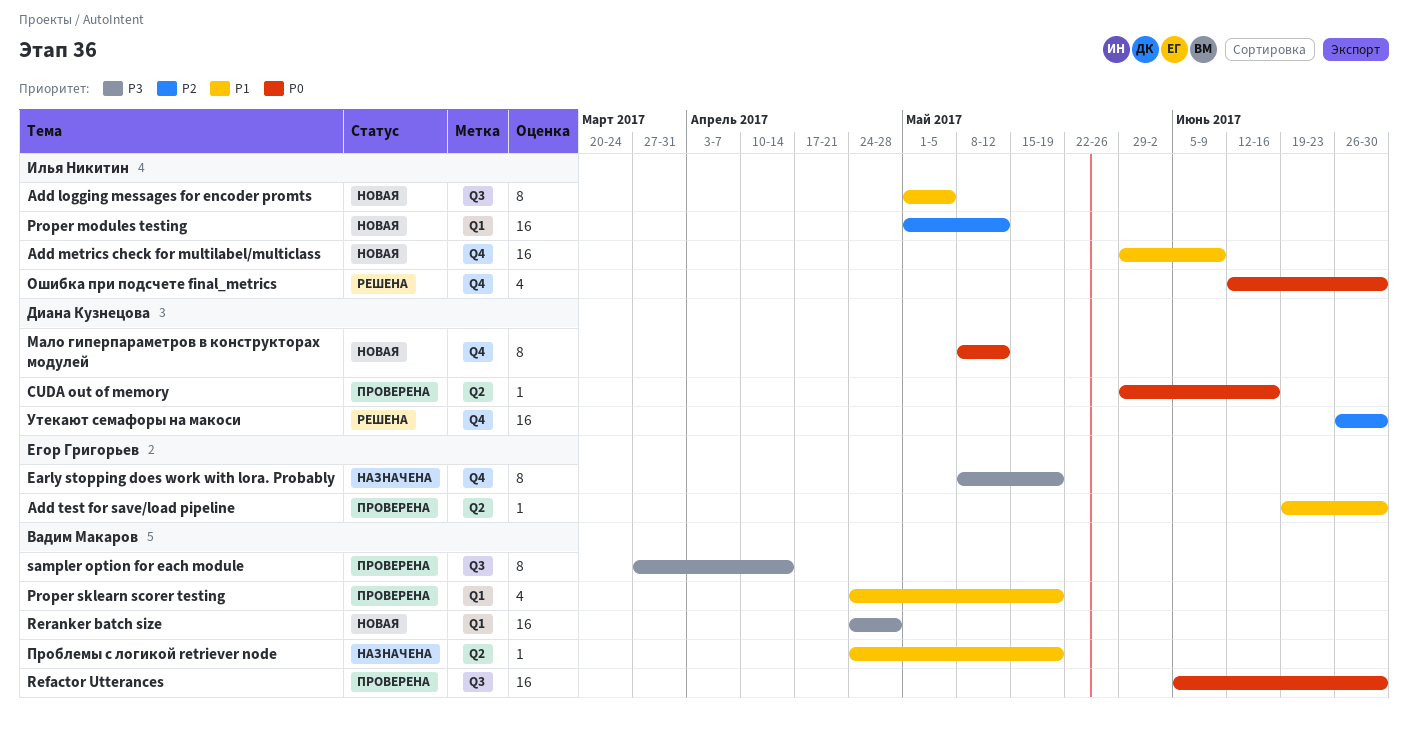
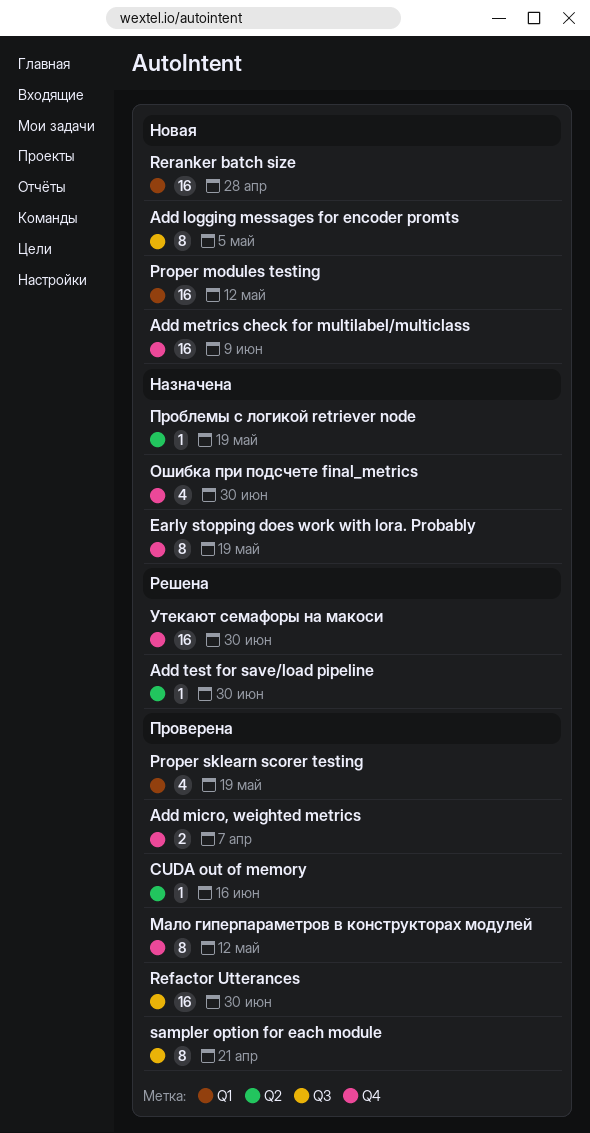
Add micro, weighted metrics: none -> present
Add test for save/load pipeline, status: Проверена -> Решена
sampler option for each module, due: Apr 14 -> Apr 21
Мало гиперпараметров в конструкторах модулей, status: Новая -> Проверена
Ошибка при подсчете final_metrics, status: Решена -> Назначена

